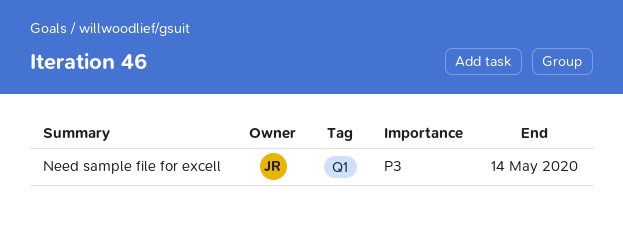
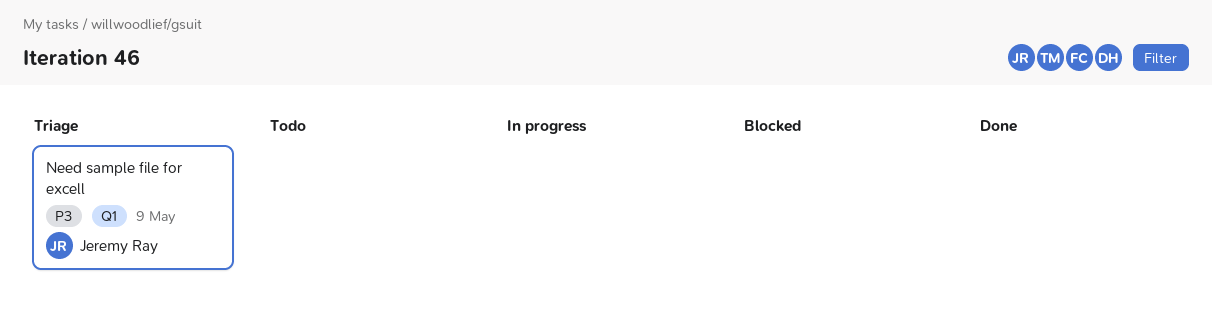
Need sample file for excell, due: May 14 -> May 9

